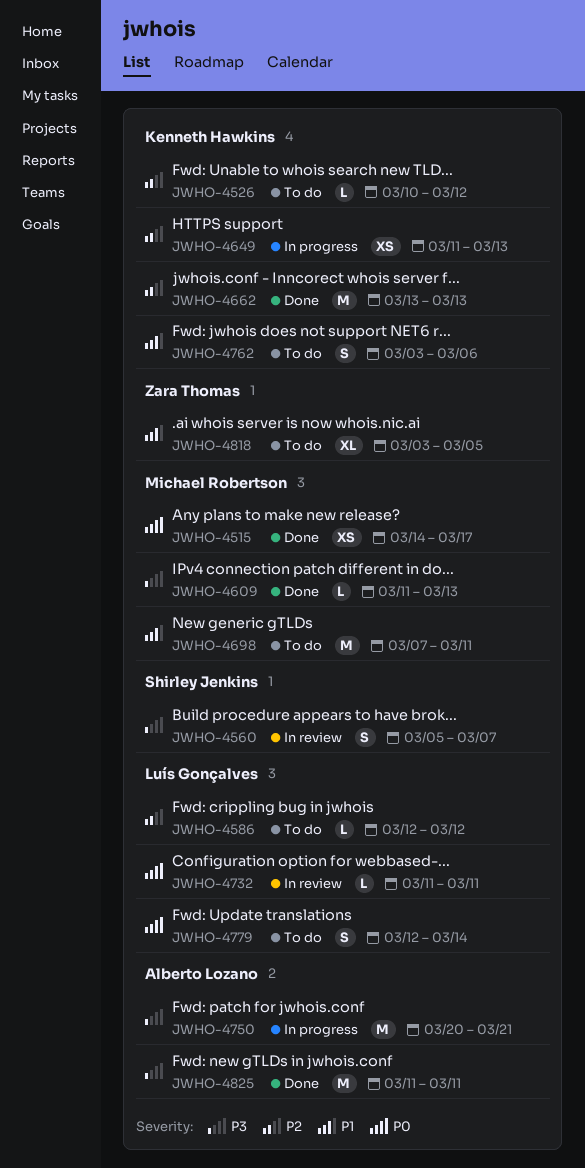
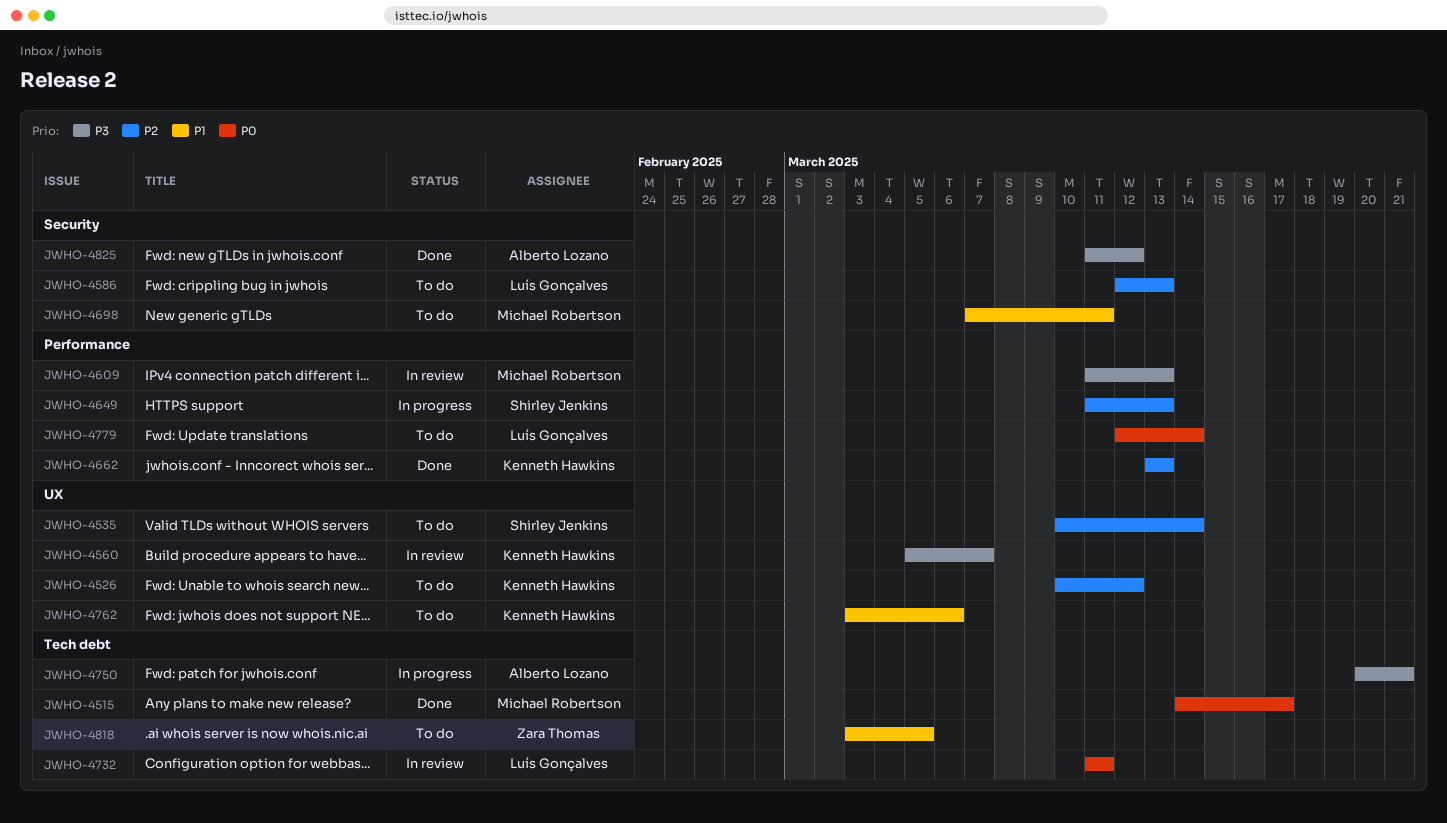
JWHO-4535: none -> present
JWHO-4560, owner: Shirley Jenkins -> Kenneth Hawkins
JWHO-4586, due: Mar 12 -> Mar 13
JWHO-4609, status: Done -> In review
JWHO-4649, owner: Kenneth Hawkins -> Shirley Jenkins
JWHO-4825, due: Mar 11 -> Mar 12

